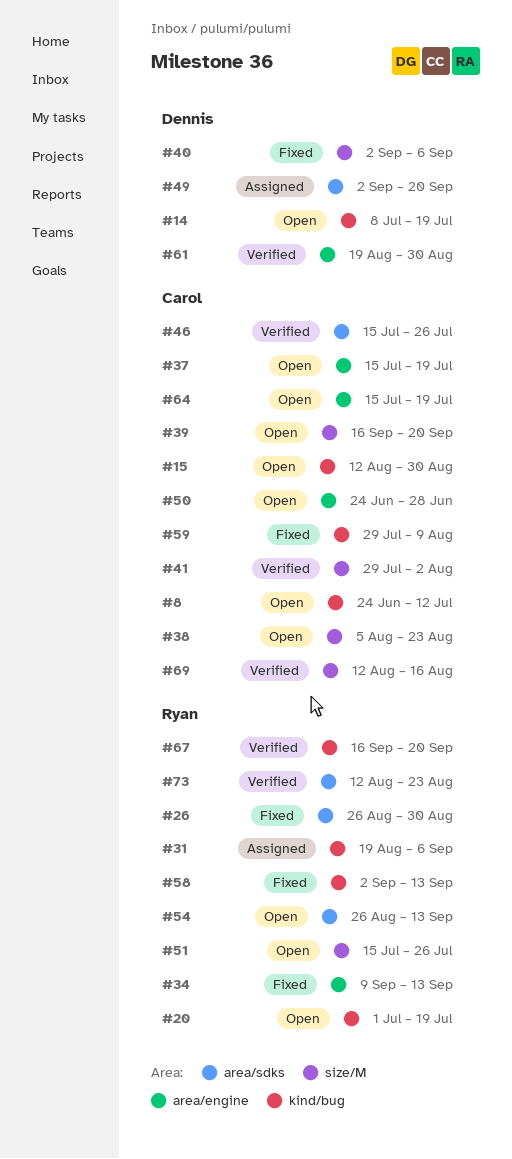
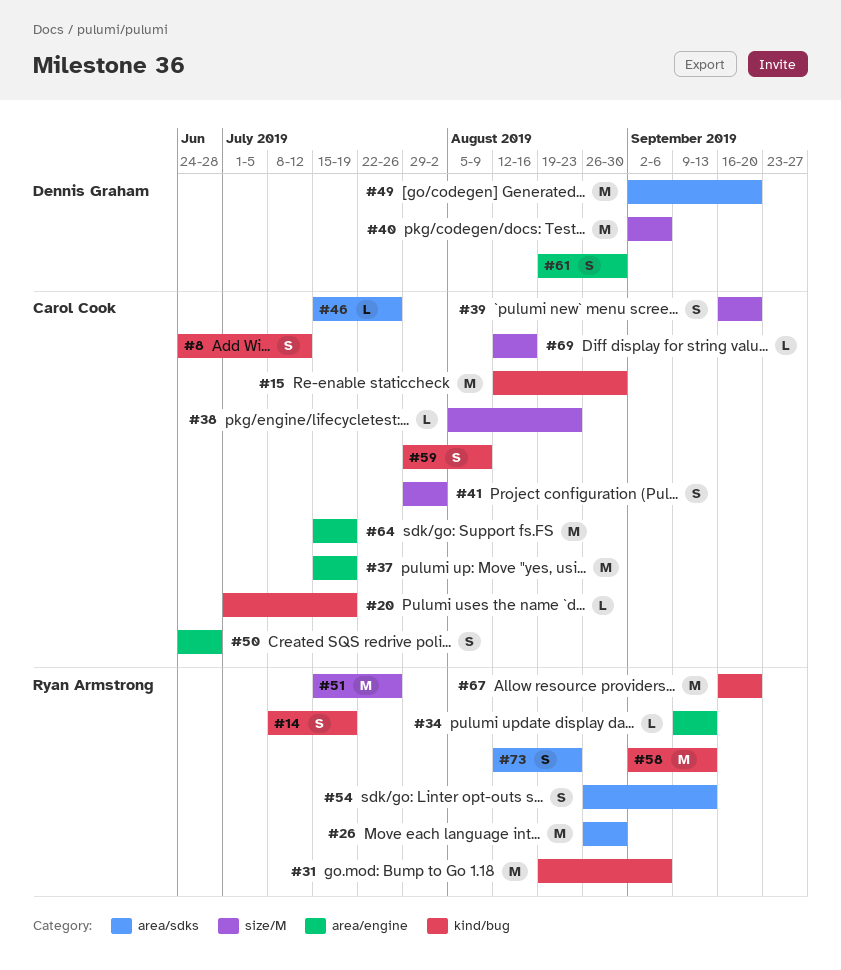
#14, owner: Dennis Graham -> Ryan Armstrong
#20, owner: Ryan Armstrong -> Carol Cook

